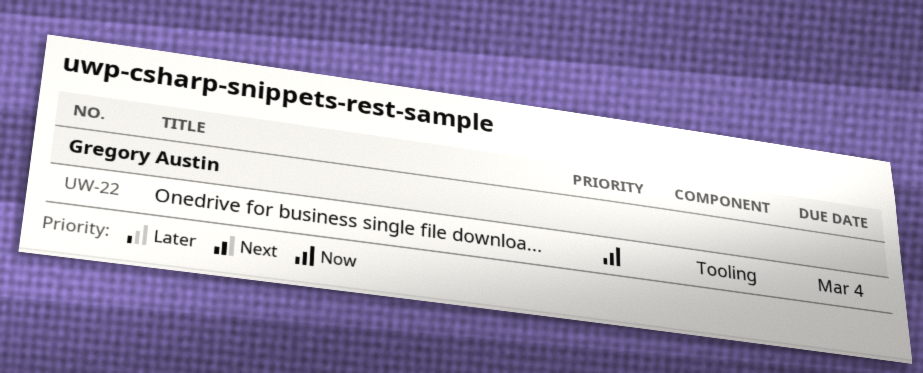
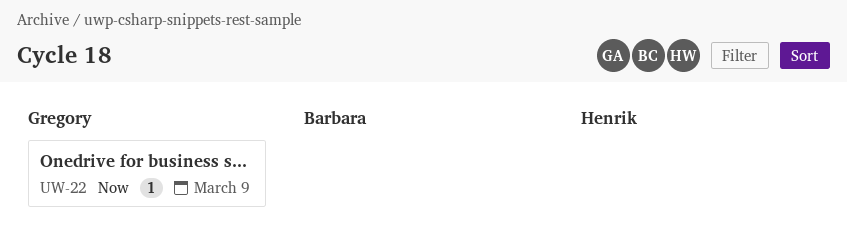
UW-22, due: Mar 4 -> Mar 9

